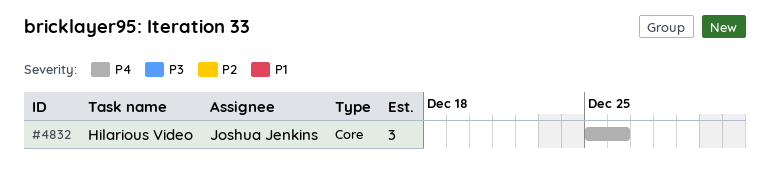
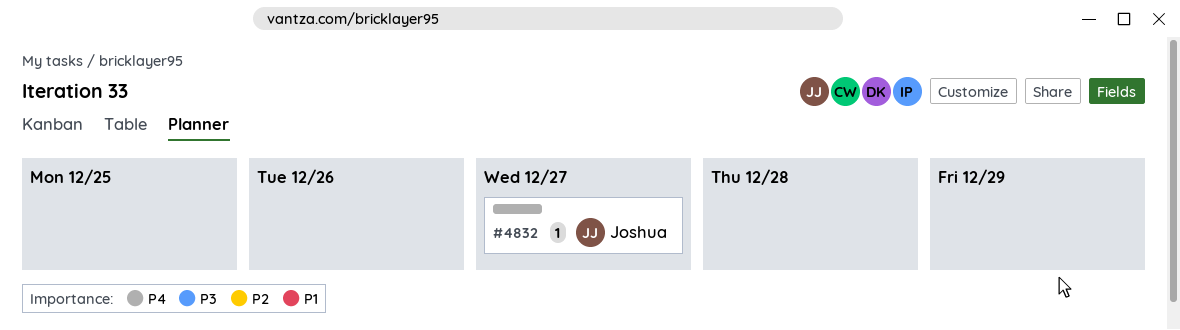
#4832, estimate: 3 -> 1
#4832, due: Dec 26 -> Dec 27

